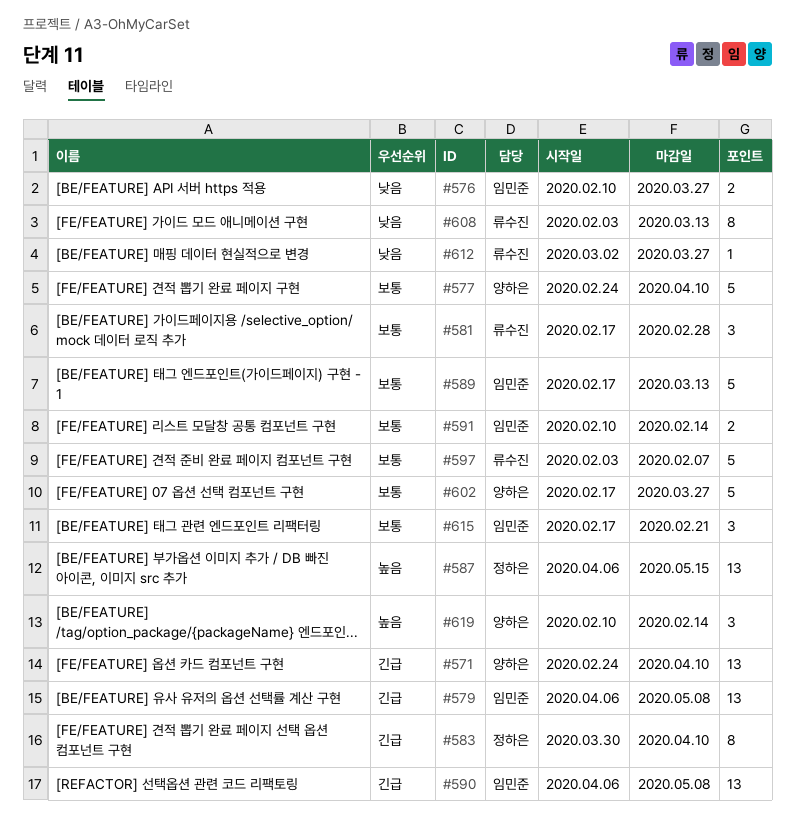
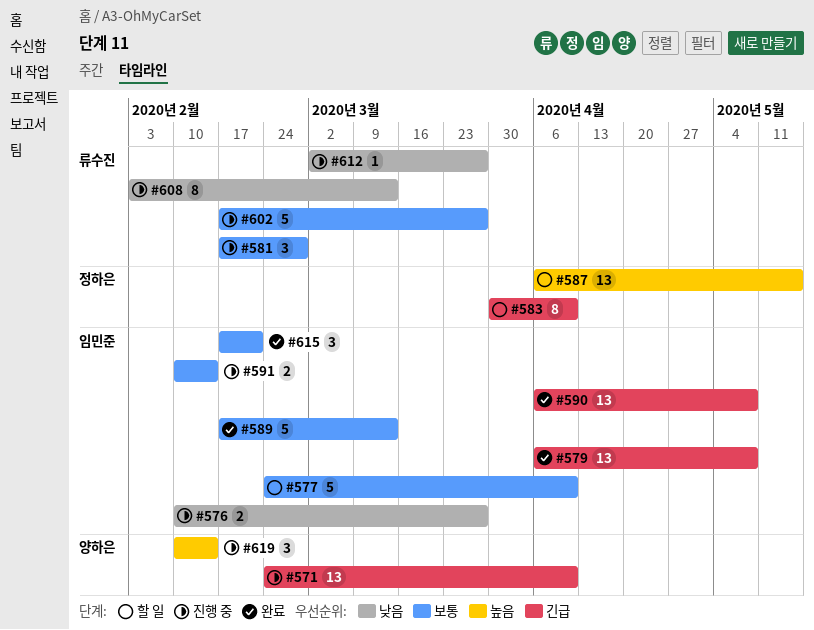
#577, owner: 양하은 -> 임민준
#597: present -> none
#602, owner: 양하은 -> 류수진

